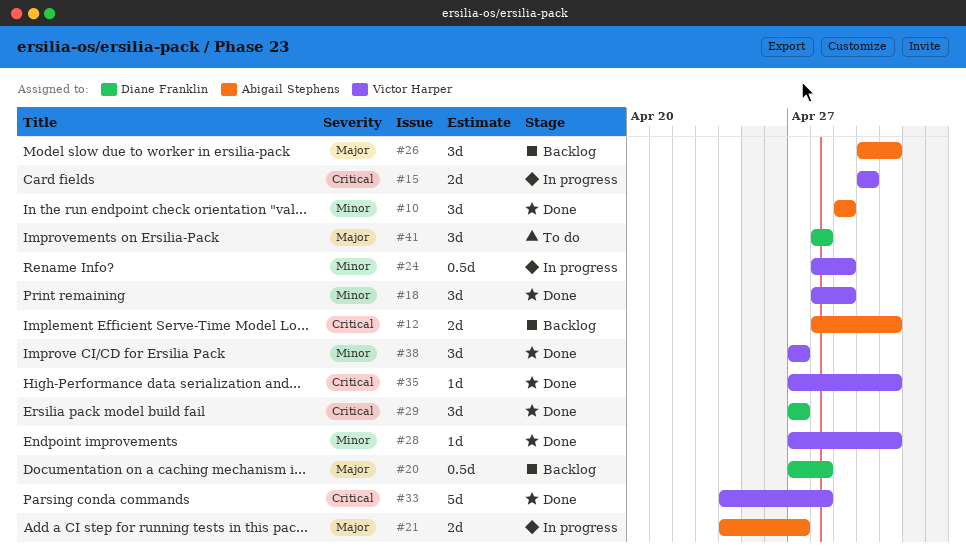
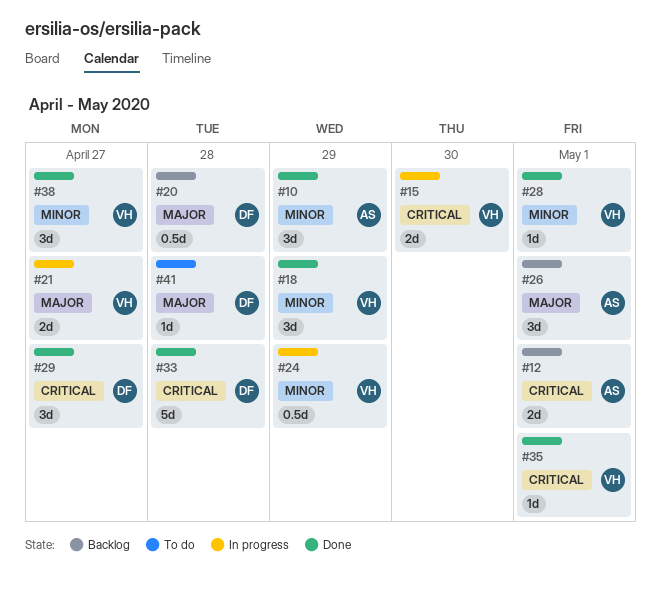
#21, owner: Abigail Stephens -> Victor Harper
#33, owner: Victor Harper -> Diane Franklin
#41, estimate: 3d -> 1d

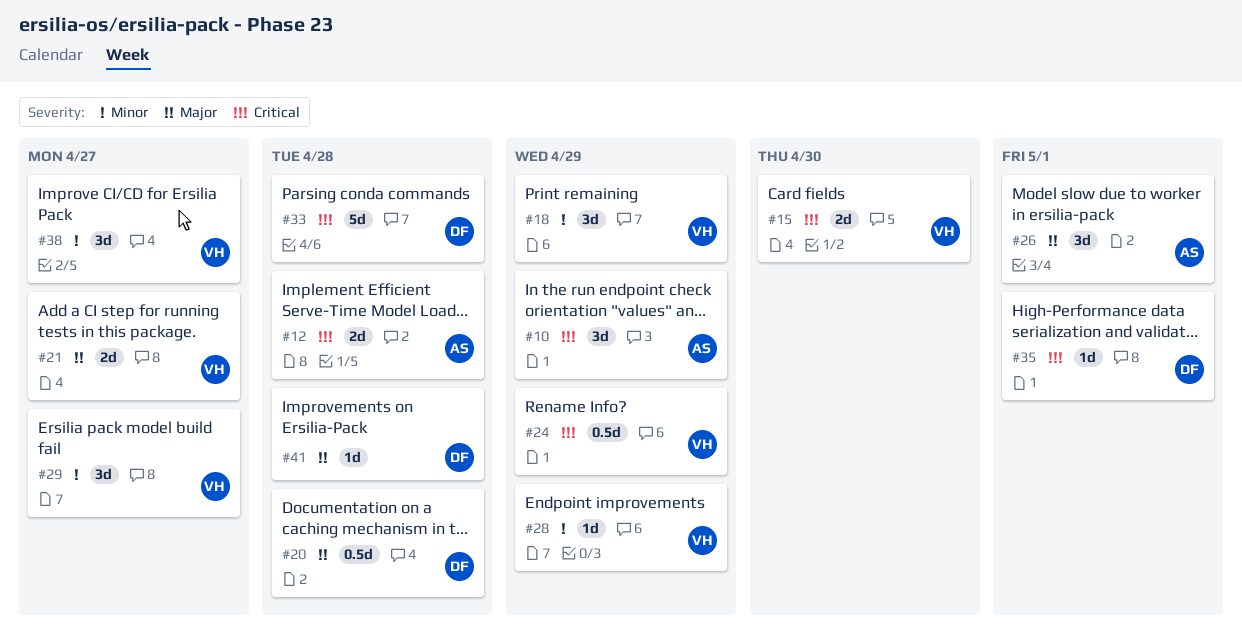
#10, priority: Minor -> Critical
#12, due: May 1 -> Apr 28
#24, priority: Minor -> Critical
#28, due: May 1 -> Apr 29
#29, owner: DF -> VH
#29, priority: Critical -> Minor
#35, owner: VH -> DF

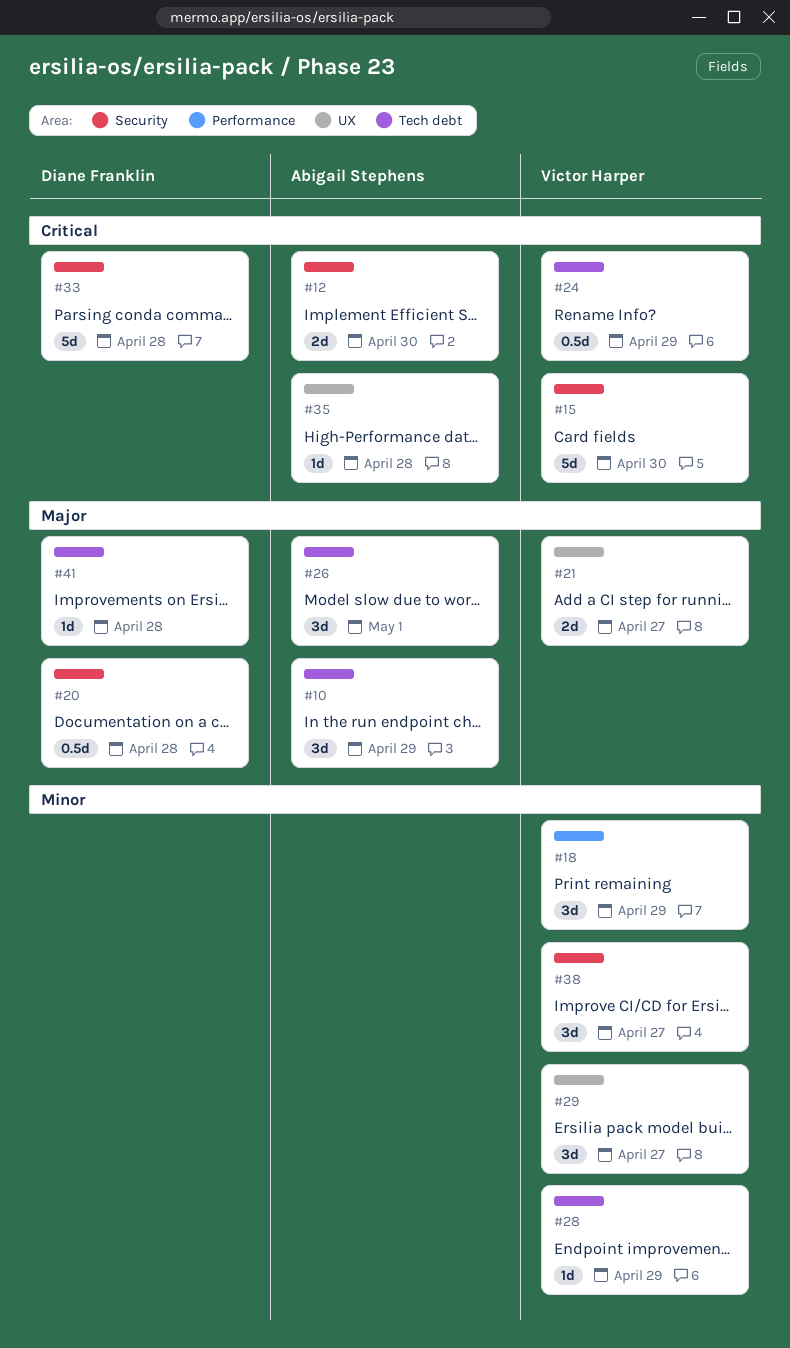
#10, priority: Critical -> Major
#12, due: Apr 28 -> Apr 30
#15, estimate: 2d -> 5d
#35, owner: Diane Franklin -> Abigail Stephens
#35, due: May 1 -> Apr 28

